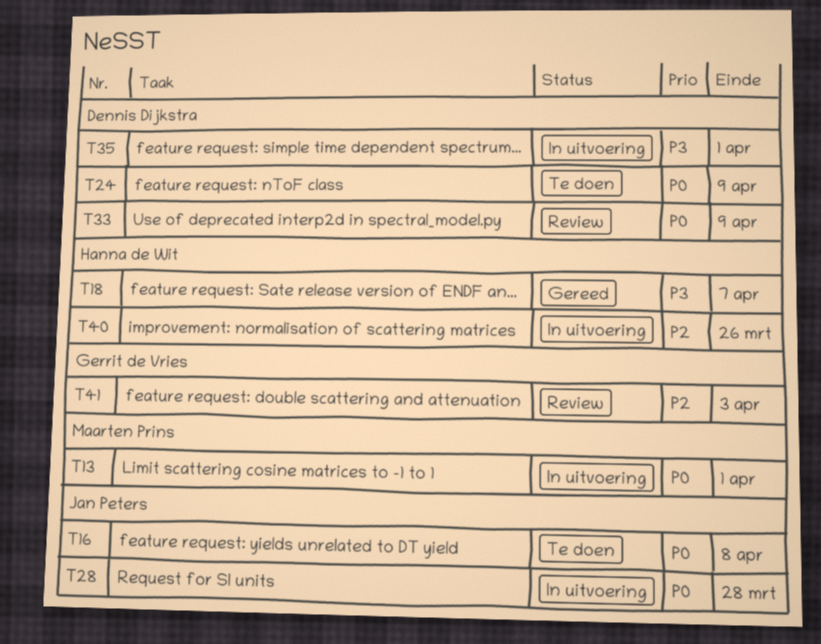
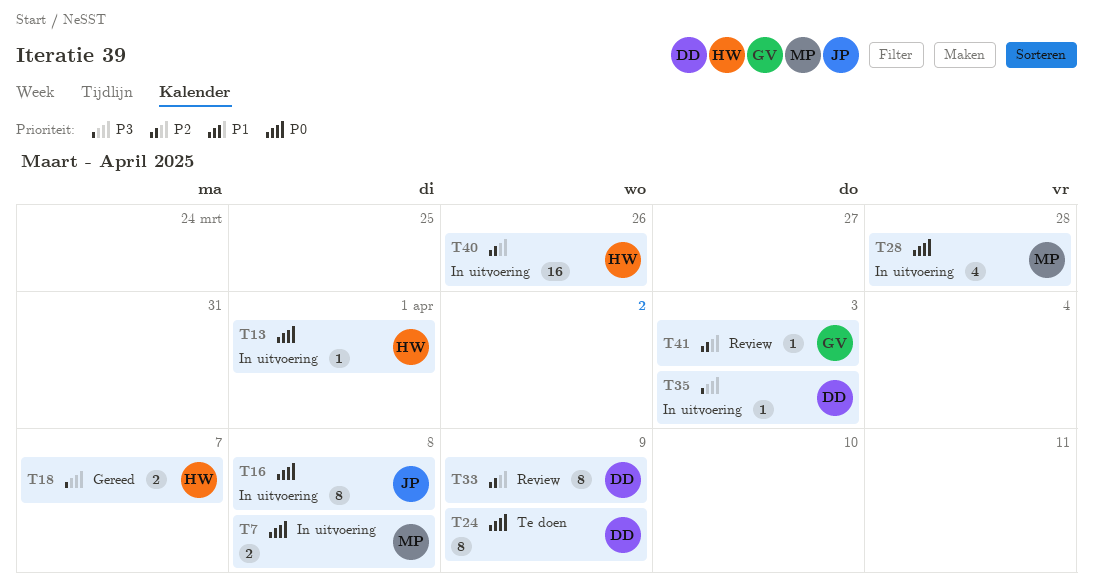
T7: none -> present
T13, owner: Maarten Prins -> Hanna de Wit
T16, status: Te doen -> In uitvoering
T28, owner: Jan Peters -> Maarten Prins
T33, priority: P0 -> P2
T35, due: Apr 1 -> Apr 3

